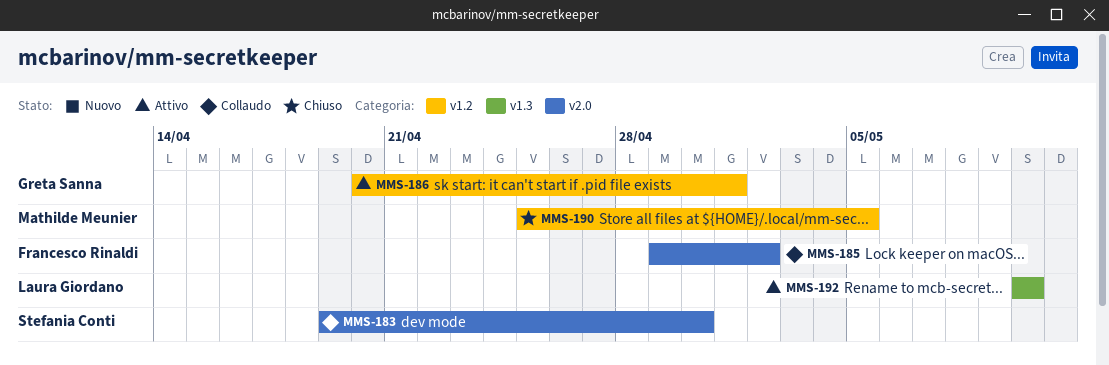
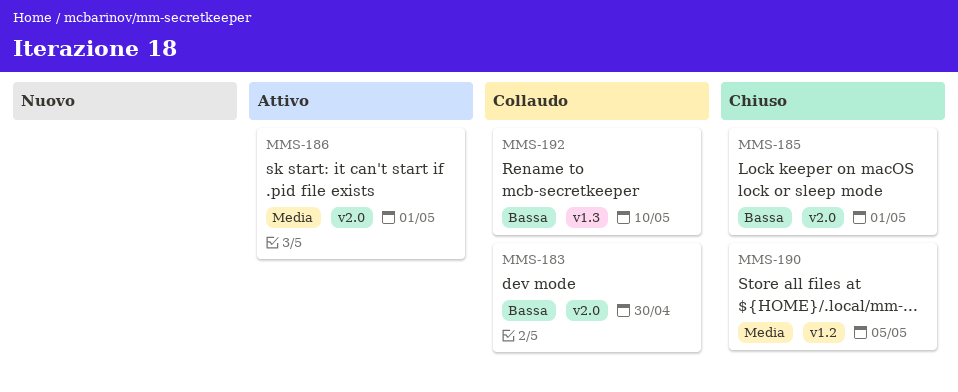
MMS-185, status: Collaudo -> Chiuso
MMS-185, due: May 2 -> May 1
MMS-186, label: v1.2 -> v2.0
MMS-192, status: Attivo -> Collaudo

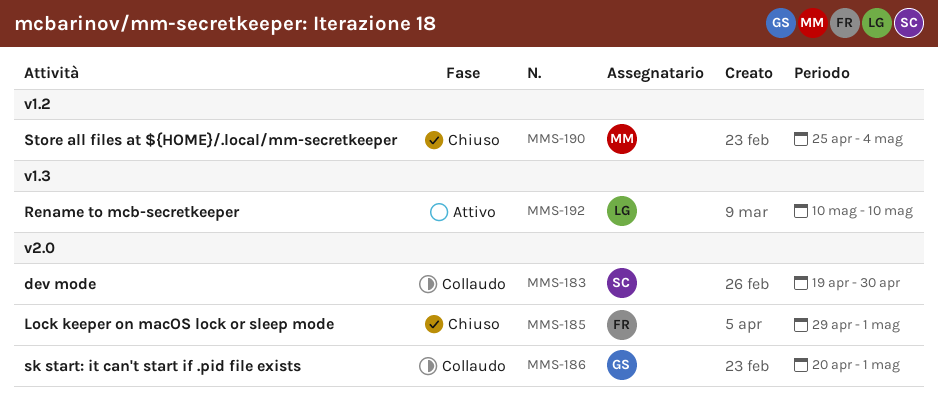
MMS-186, status: Attivo -> Collaudo
MMS-190, due: May 5 -> May 4
MMS-192, status: Collaudo -> Attivo

